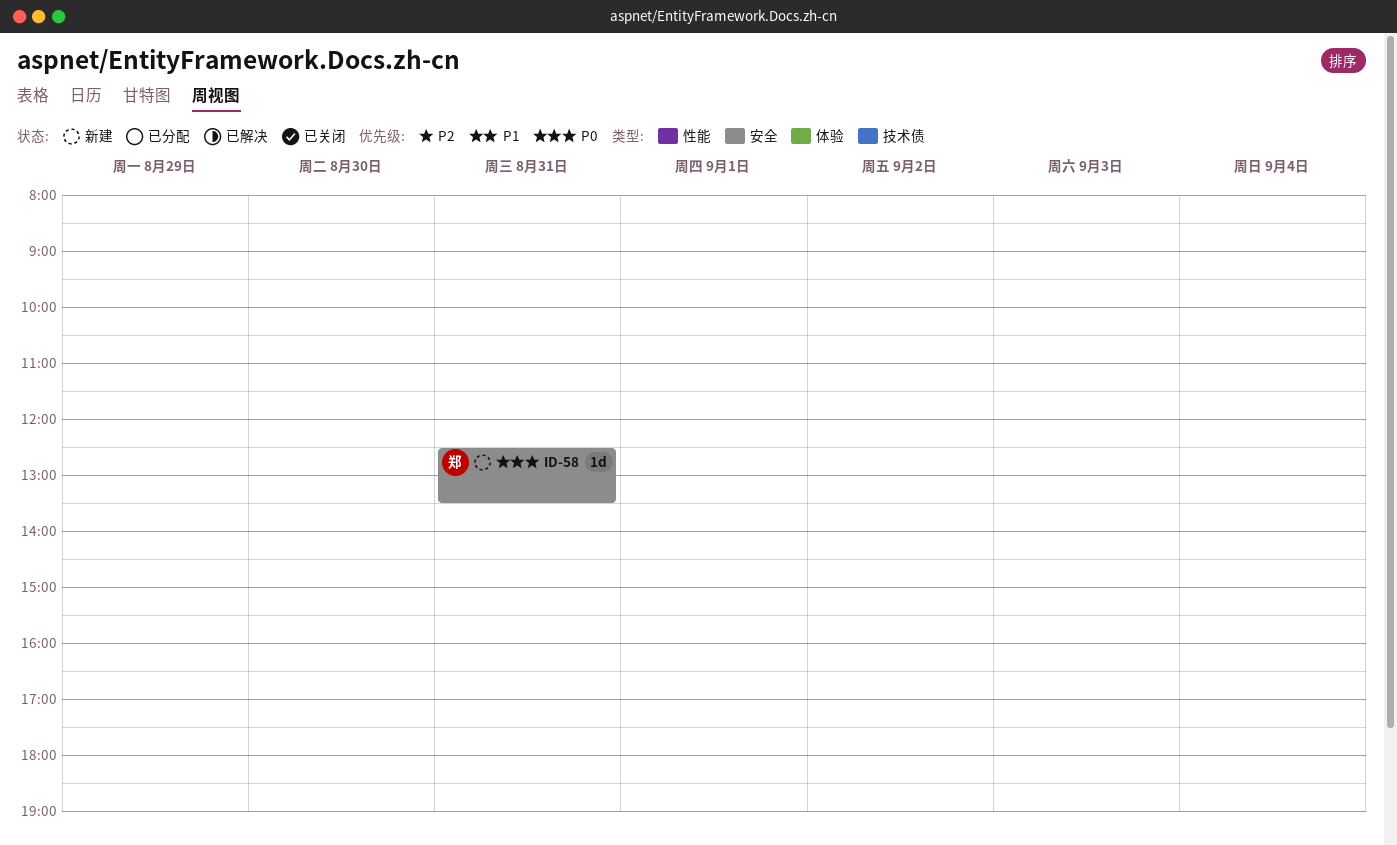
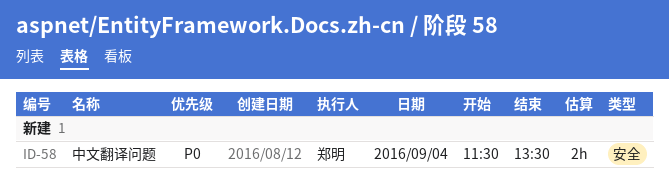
ID-58, estimate: 1d -> 2h
ID-58, day: Aug 31 -> Sep 4
ID-58, begins: 12:30 -> 11:30

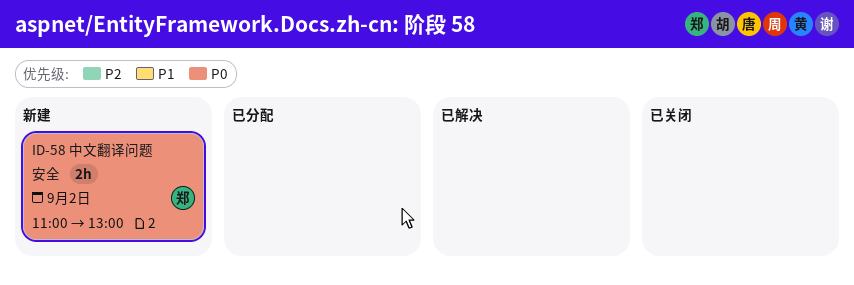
ID-58, day: Sep 4 -> Sep 2
ID-58, begins: 11:30 -> 11:00
ID-58, ends: 13:30 -> 13:00

